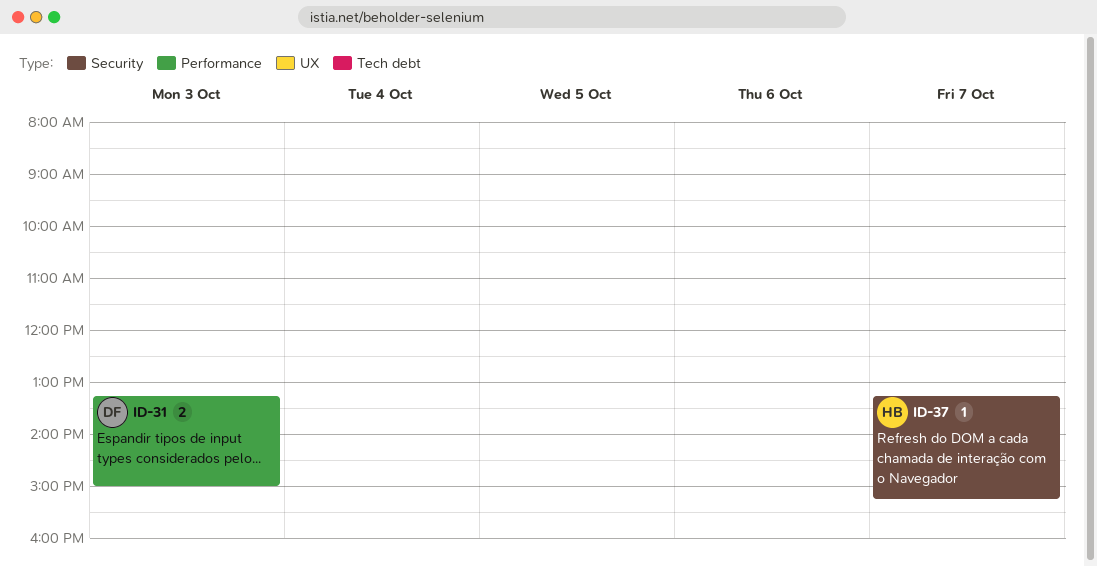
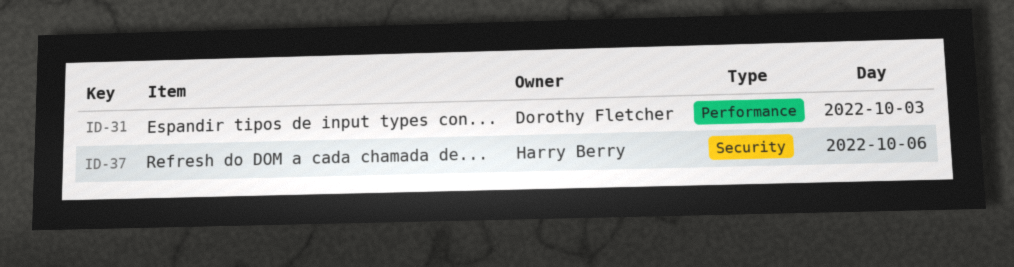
ID-37, day: Oct 7 -> Oct 6

